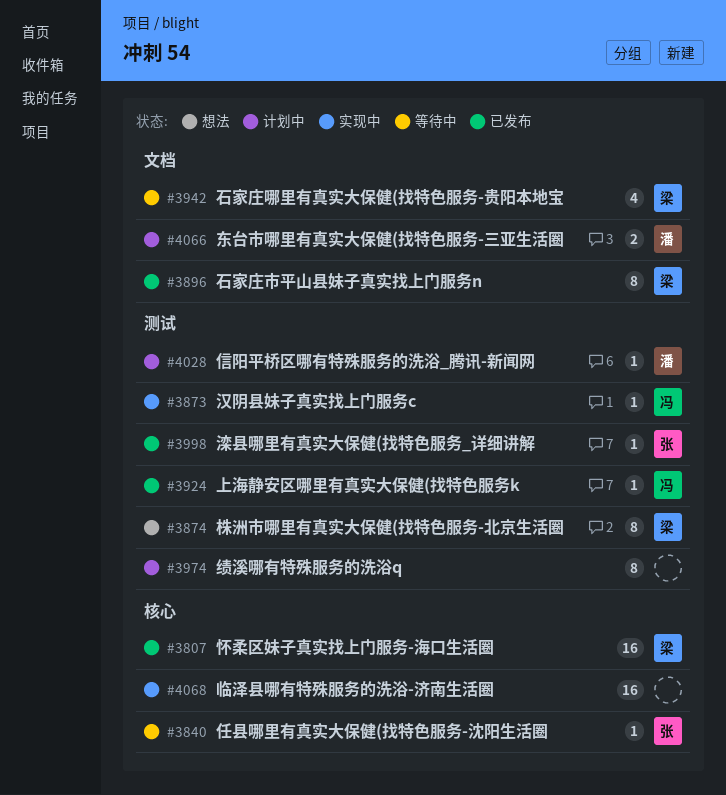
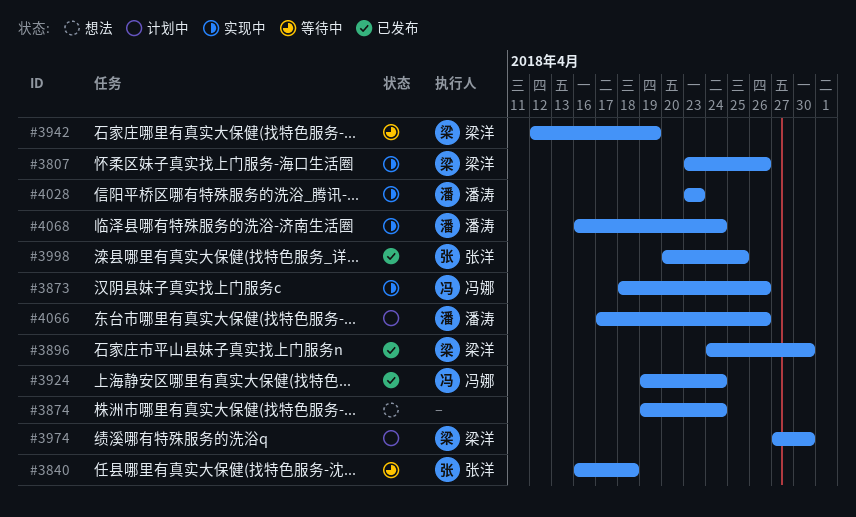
#3807, status: 已发布 -> 实现中
#3874, owner: 梁洋 -> none
#3974, owner: none -> 梁洋
#4028, status: 计划中 -> 实现中
#4068, owner: none -> 潘涛

